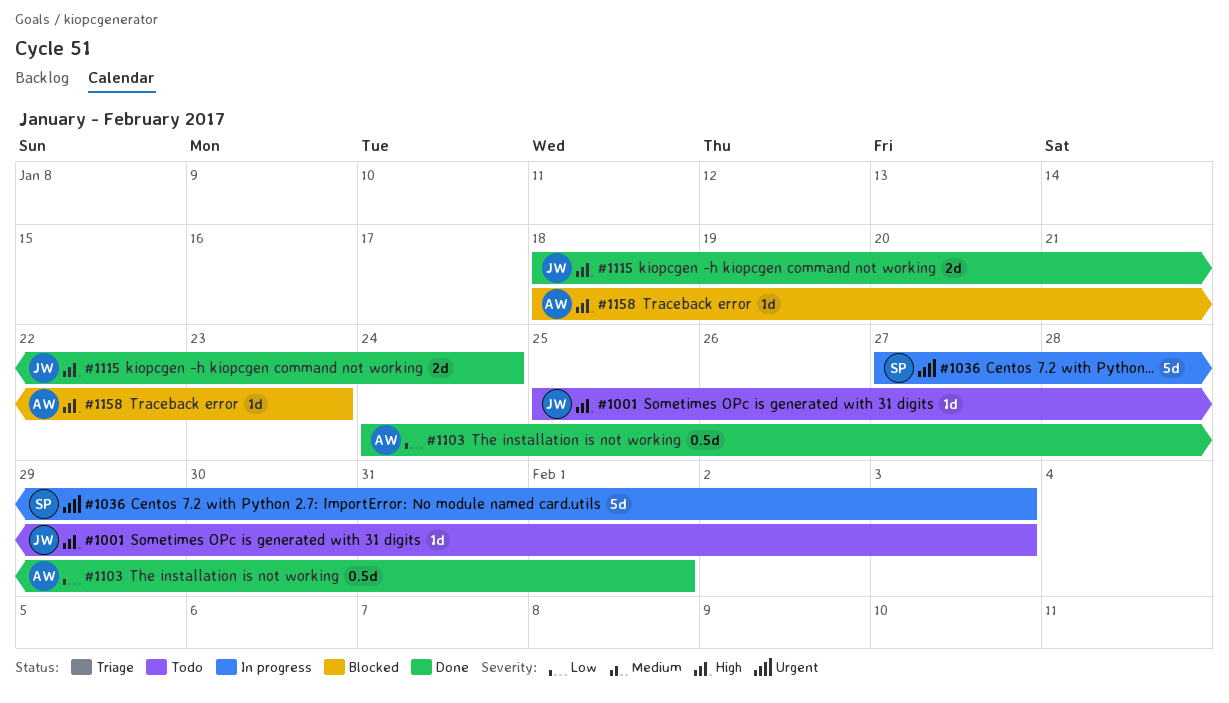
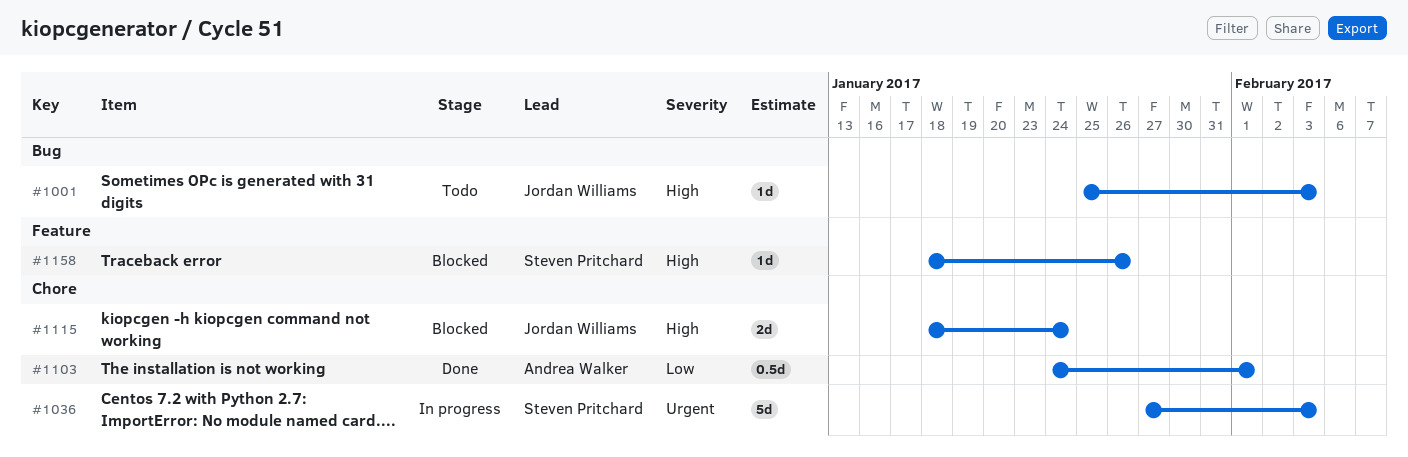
#1115, status: Done -> Blocked
#1158, owner: Andrea Walker -> Steven Pritchard
#1158, due: Jan 23 -> Jan 26

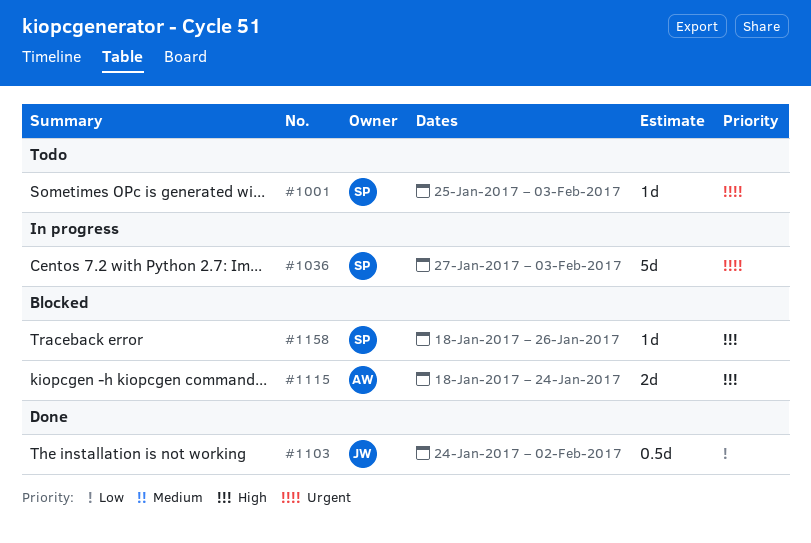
#1001, owner: Jordan Williams -> Steven Pritchard
#1001, priority: High -> Urgent
#1103, owner: Andrea Walker -> Jordan Williams
#1103, due: Feb 1 -> Feb 2
#1115, owner: Jordan Williams -> Andrea Walker

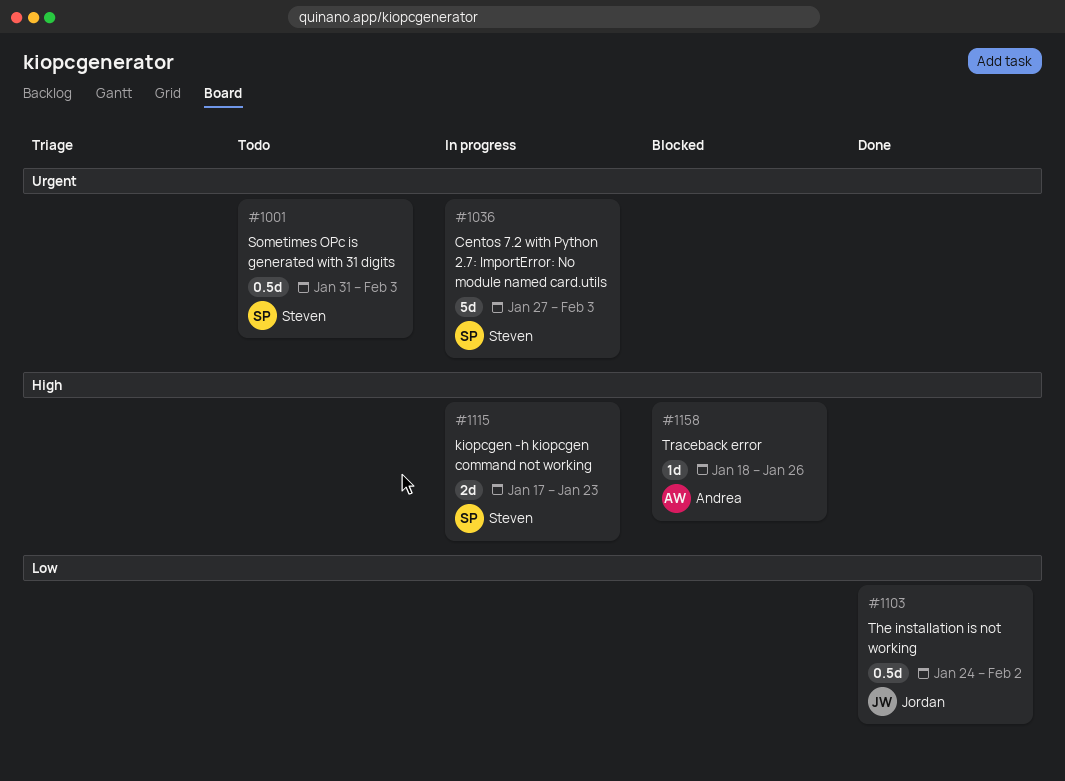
#1001, estimate: 1d -> 0.5d
#1001, start: Jan 25 -> Jan 31
#1115, status: Blocked -> In progress
#1115, owner: Andrea -> Steven
#1115, start: Jan 18 -> Jan 17
#1115, due: Jan 24 -> Jan 23
#1158, owner: Steven -> Andrea

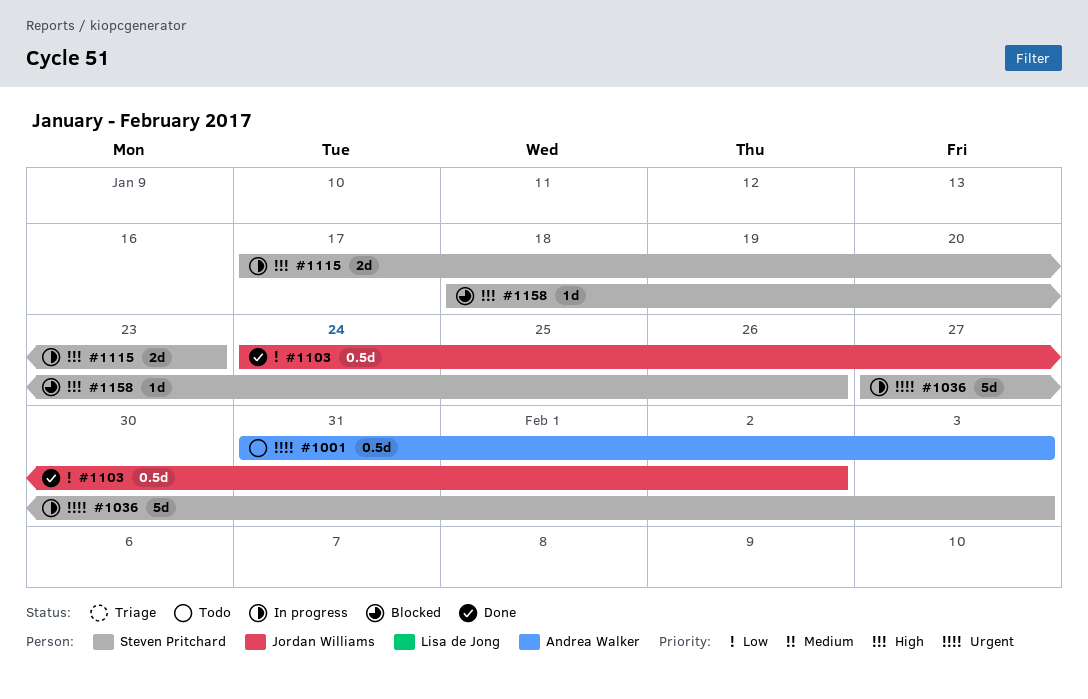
#1001, owner: Steven Pritchard -> Andrea Walker
#1158, owner: Andrea Walker -> Steven Pritchard

